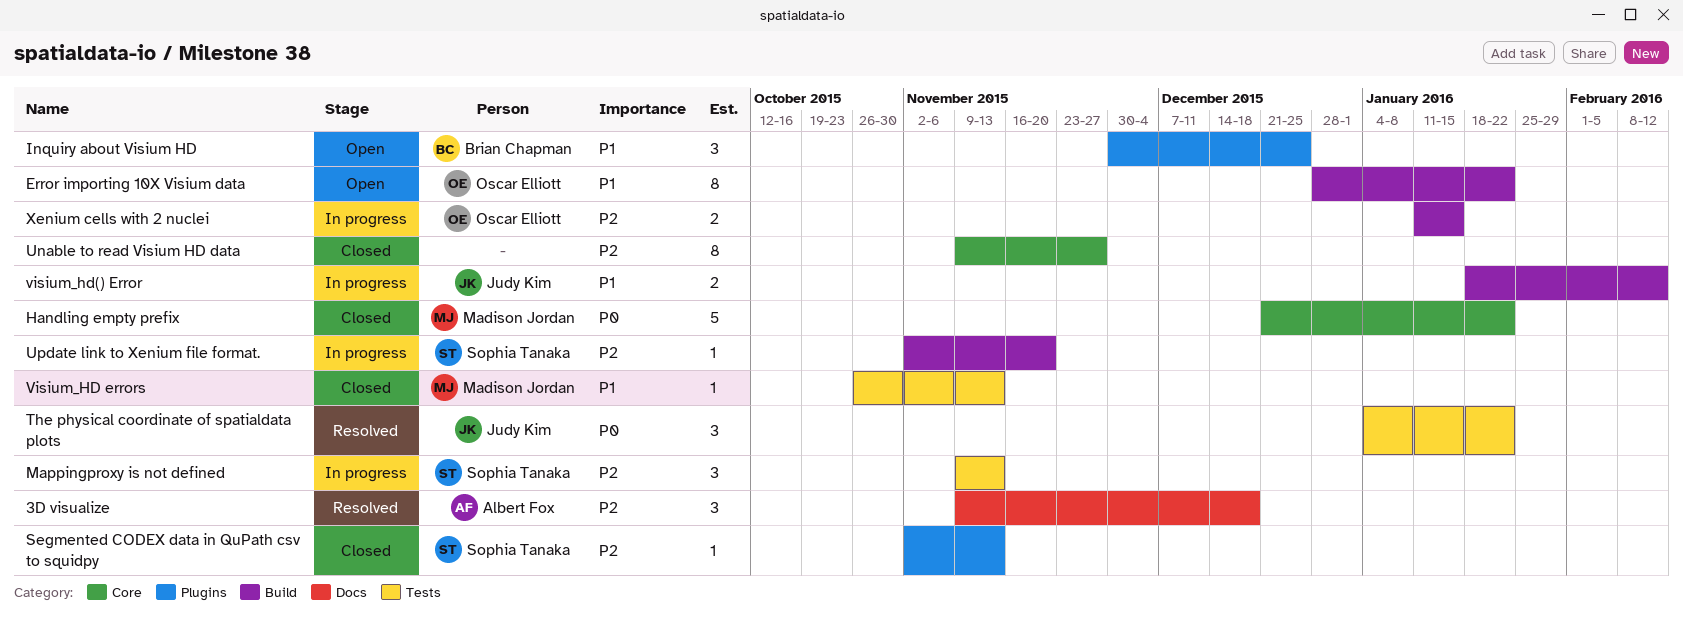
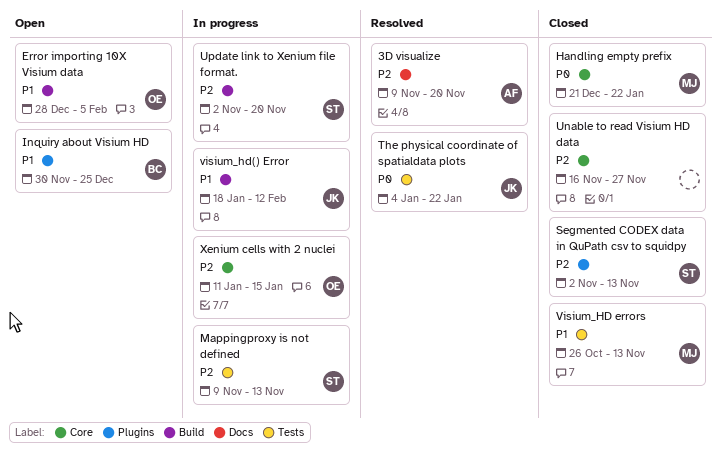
3D visualize, due: Dec 18 -> Nov 20
Error importing 10X Visium data, due: Jan 22 -> Feb 5
Unable to read Visium HD data, start: Nov 9 -> Nov 16
Xenium cells with 2 nuclei, label: Build -> Core

